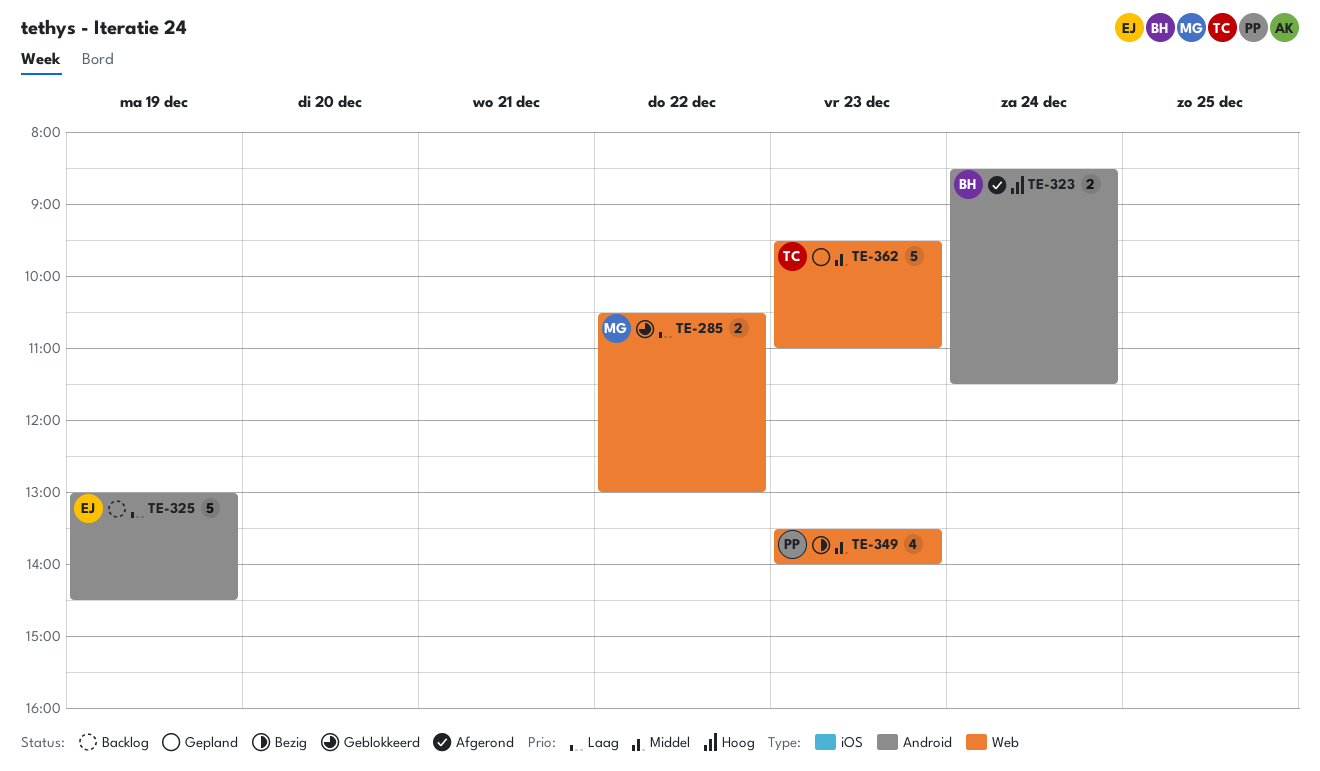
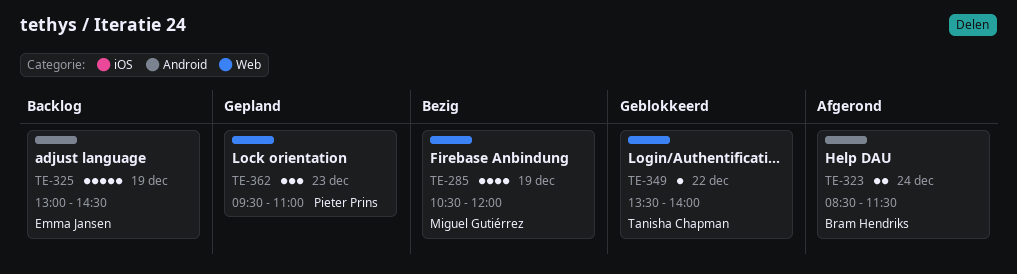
TE-285, status: Geblokkeerd -> Bezig
TE-285, estimate: 2 -> 4
TE-285, day: Dec 22 -> Dec 19
TE-285, ends: 13:00 -> 12:00
TE-349, status: Bezig -> Geblokkeerd
TE-349, owner: Pieter Prins -> Tanisha Chapman
TE-349, estimate: 4 -> 1
TE-349, day: Dec 23 -> Dec 22
TE-362, owner: Tanisha Chapman -> Pieter Prins
TE-362, estimate: 5 -> 3

